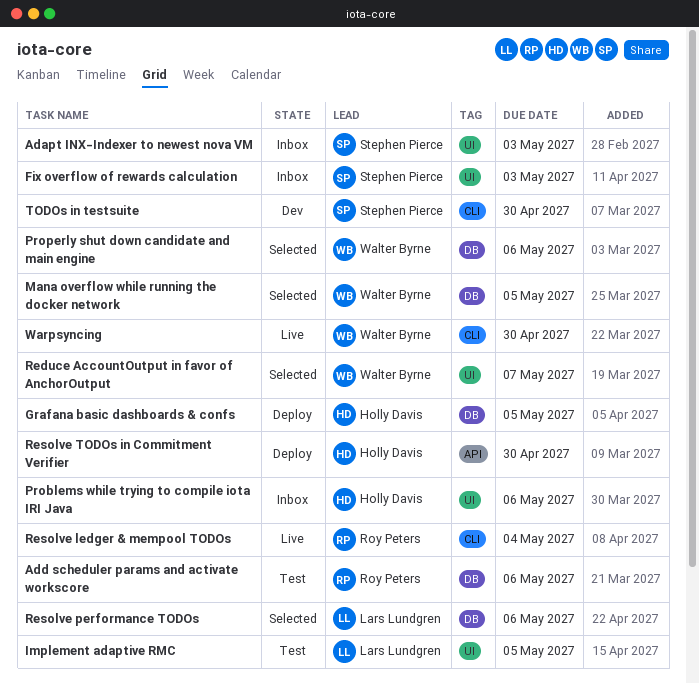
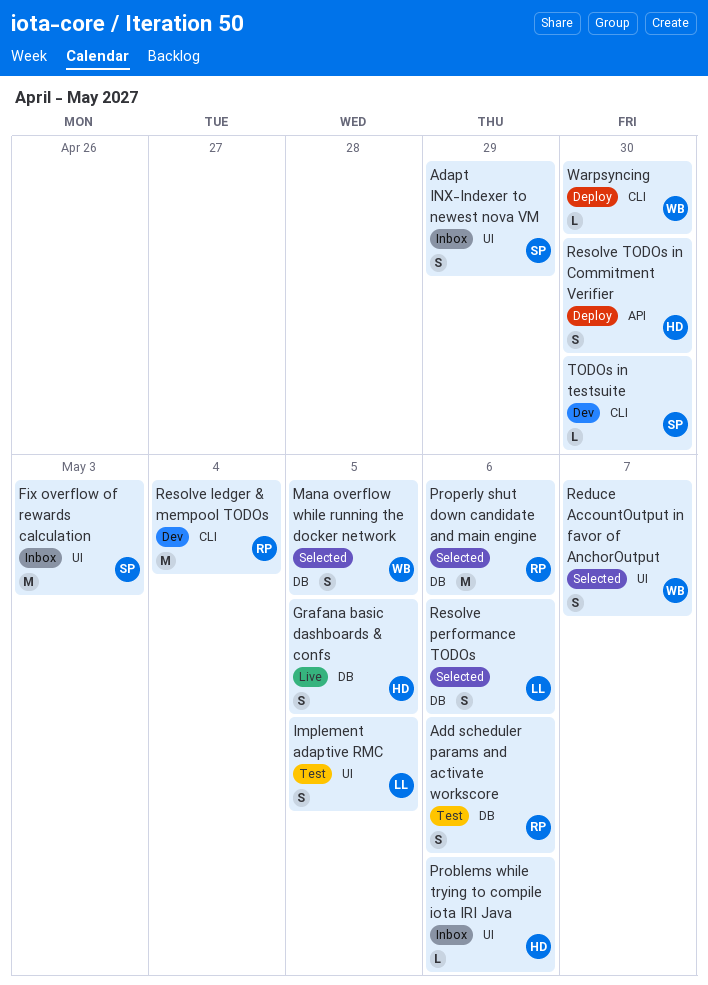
Adapt INX-Indexer to newest nova VM, due: May 3 -> Apr 29
Grafana basic dashboards & confs, status: Deploy -> Live
Properly shut down candidate and main engine, owner: Walter Byrne -> Roy Peters
Resolve ledger & mempool TODOs, status: Live -> Dev
Warpsyncing, status: Live -> Deploy

